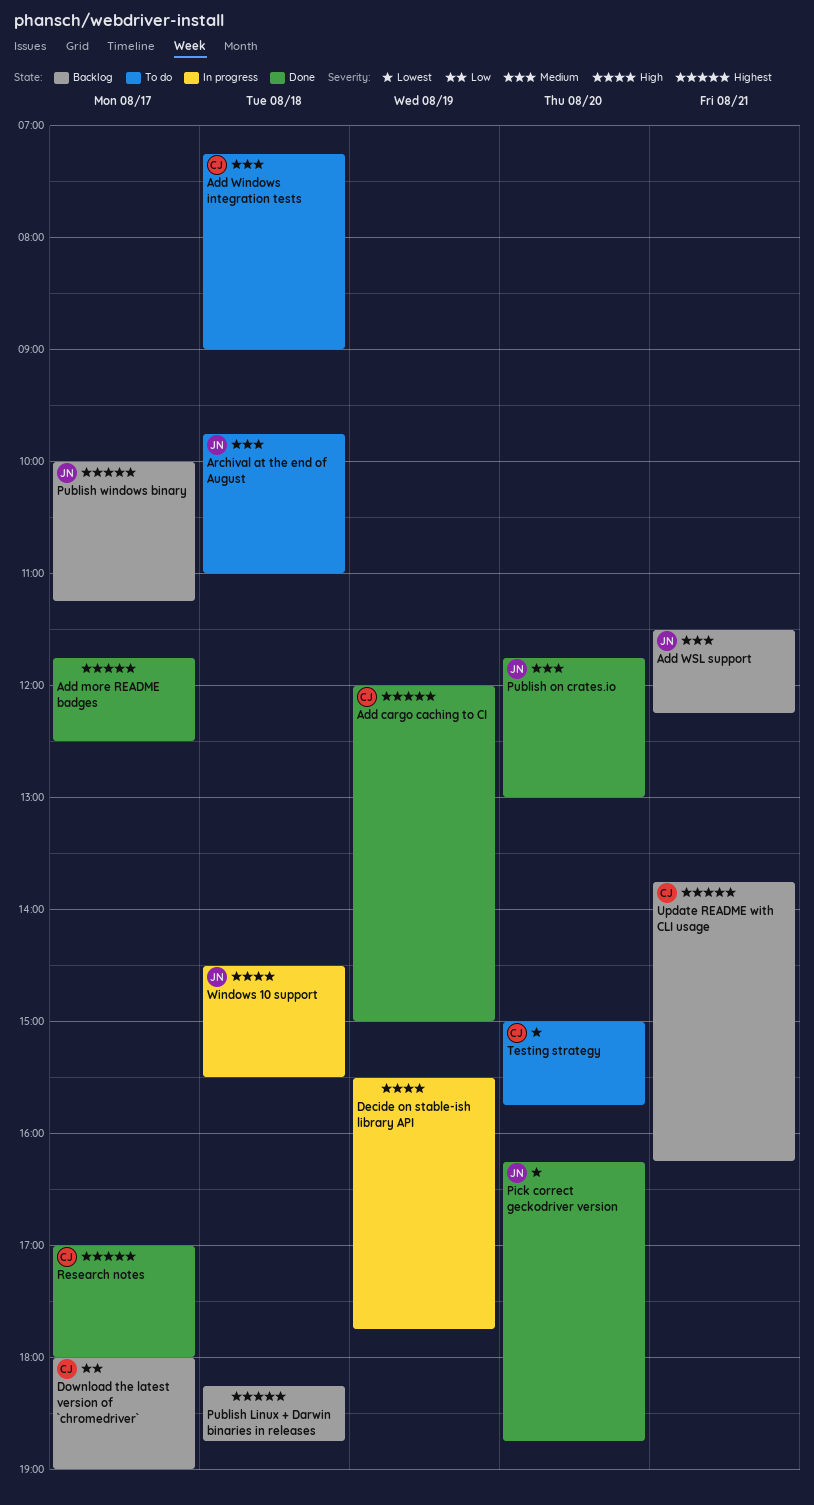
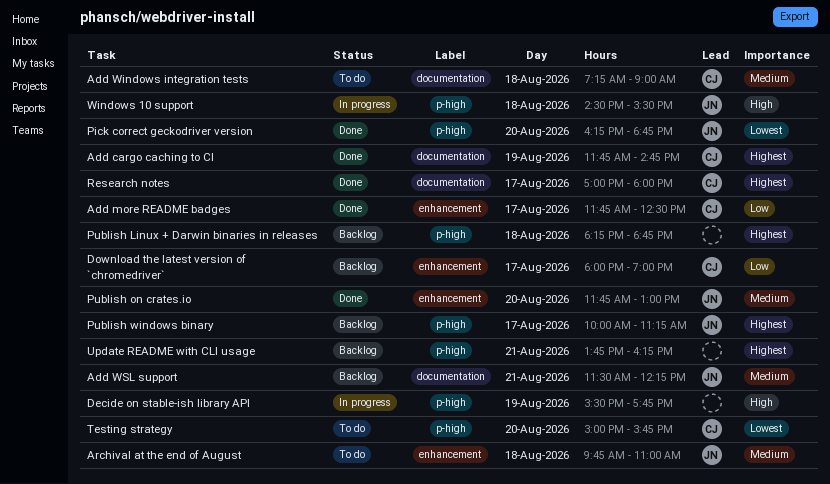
Add cargo caching to CI, begins: 12:00 -> 11:45
Add cargo caching to CI, ends: 15:00 -> 14:45
Add more README badges, owner: none -> CJ
Add more README badges, priority: Highest -> Low
Update README with CLI usage, owner: CJ -> none

